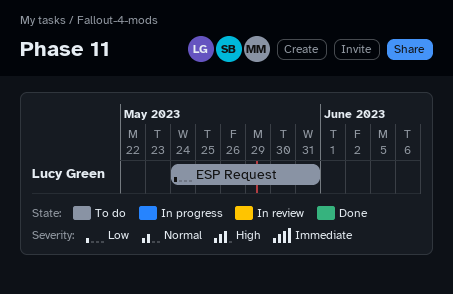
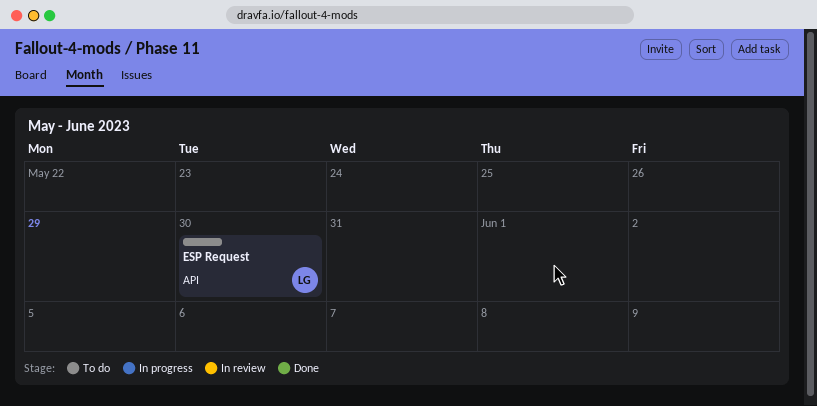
ESP Request, due: May 31 -> May 30

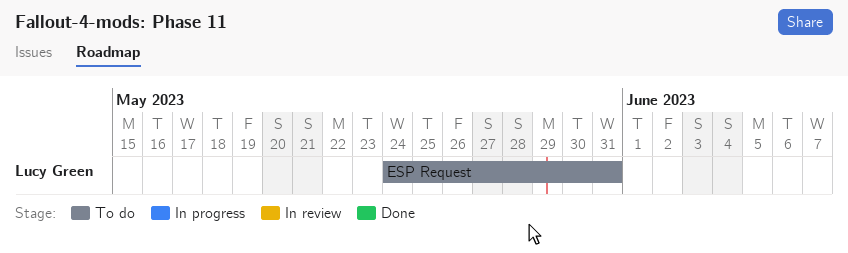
ESP Request, due: May 30 -> May 31

